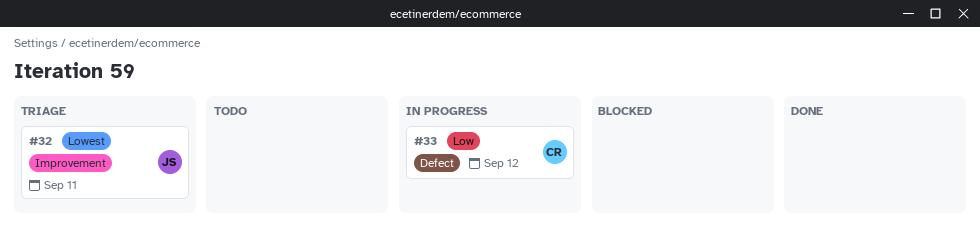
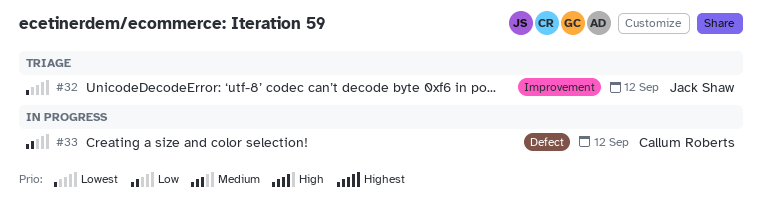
#32, due: Sep 11 -> Sep 12

